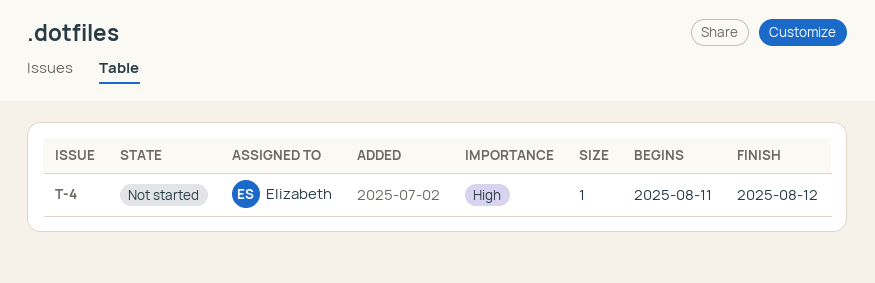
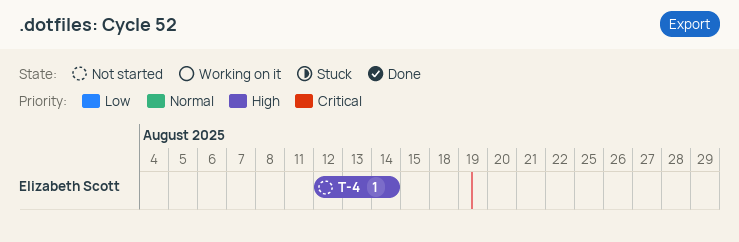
T-4, start: Aug 11 -> Aug 12
T-4, due: Aug 12 -> Aug 14

